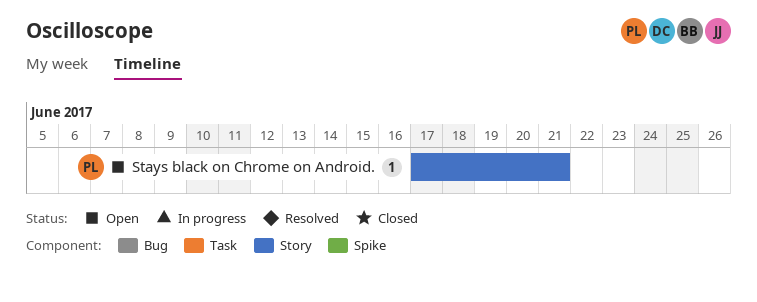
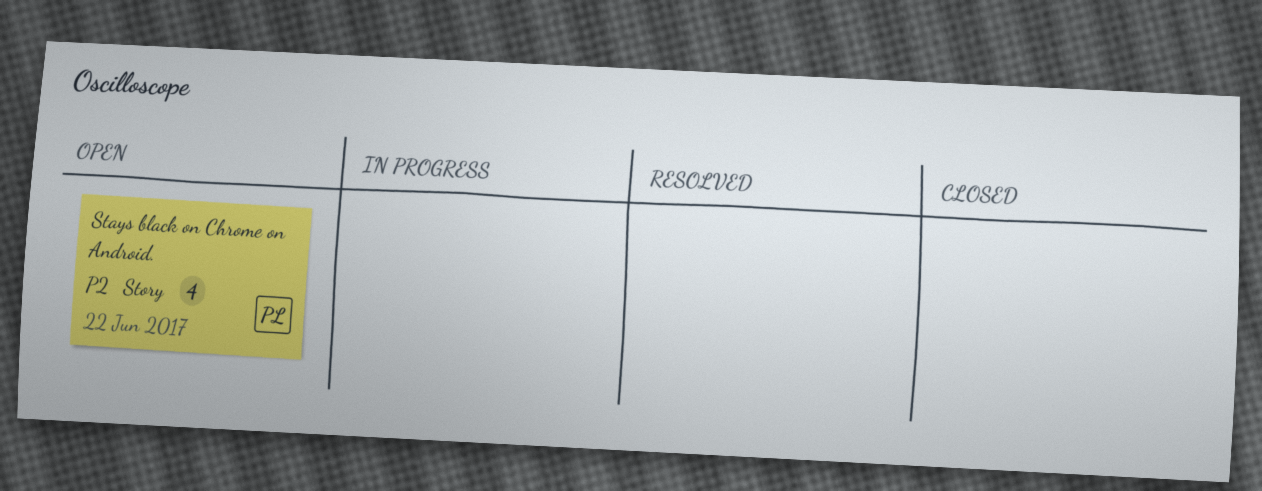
Stays black on Chrome on Android., estimate: 1 -> 4
Stays black on Chrome on Android., due: Jun 21 -> Jun 22

